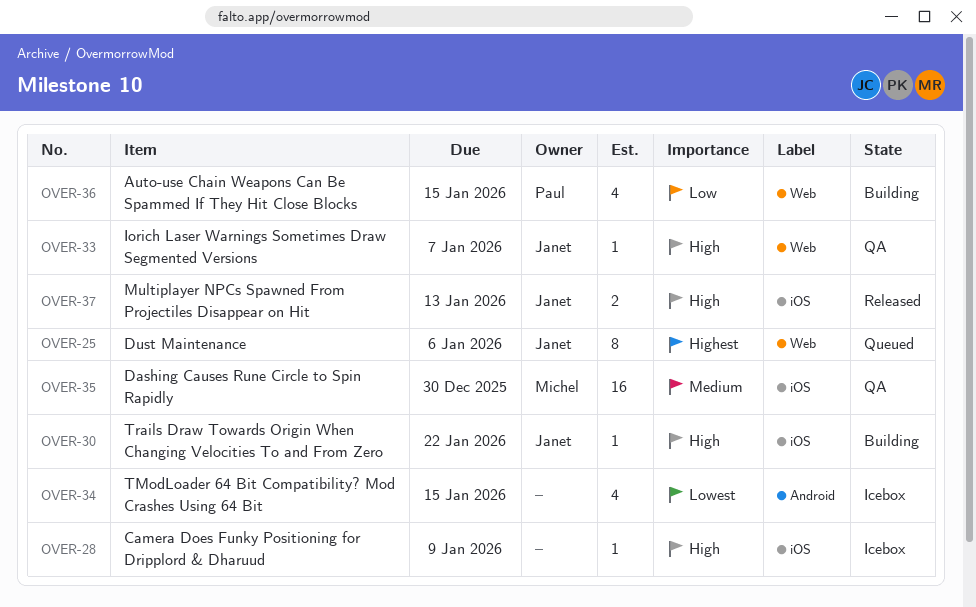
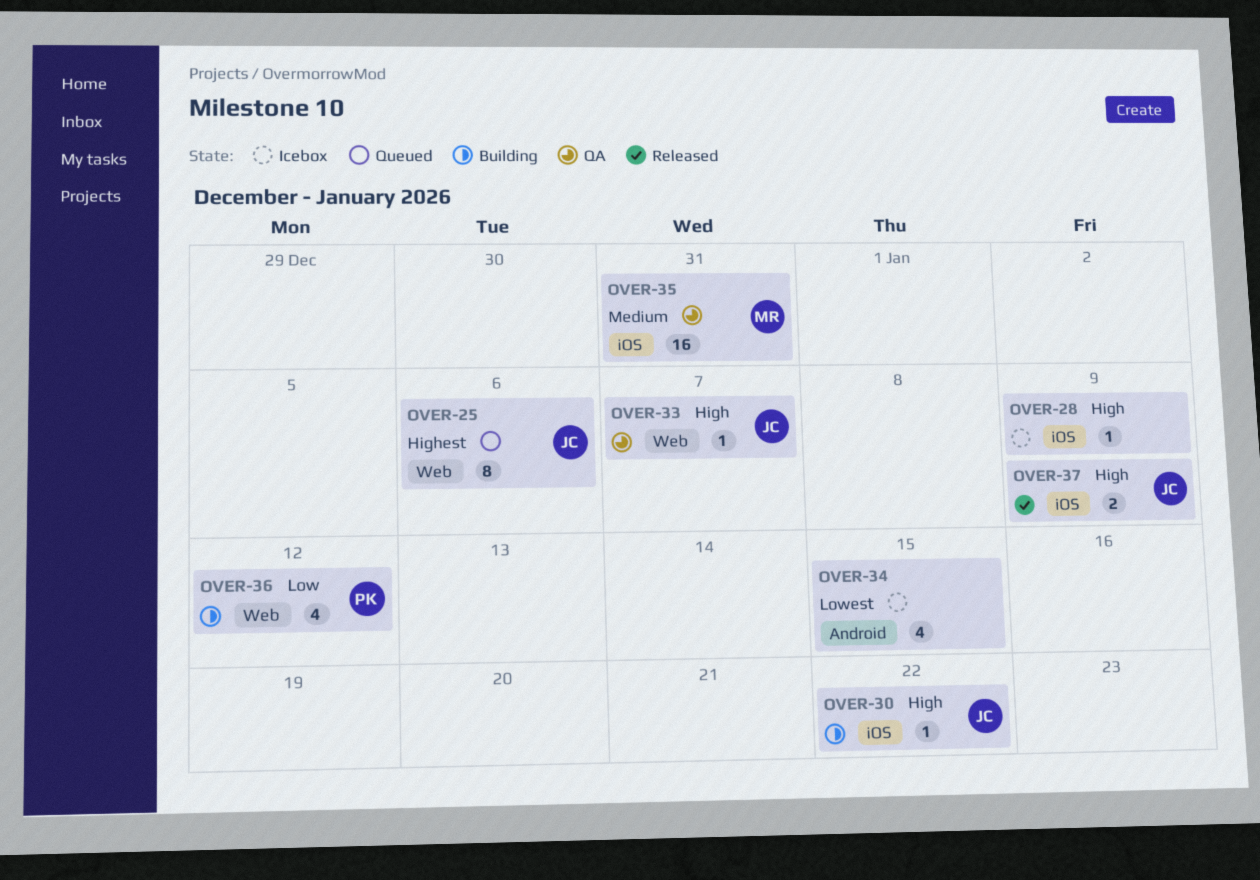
OVER-35, due: Dec 30 -> Dec 31
OVER-36, due: Jan 15 -> Jan 12
OVER-37, due: Jan 13 -> Jan 9

